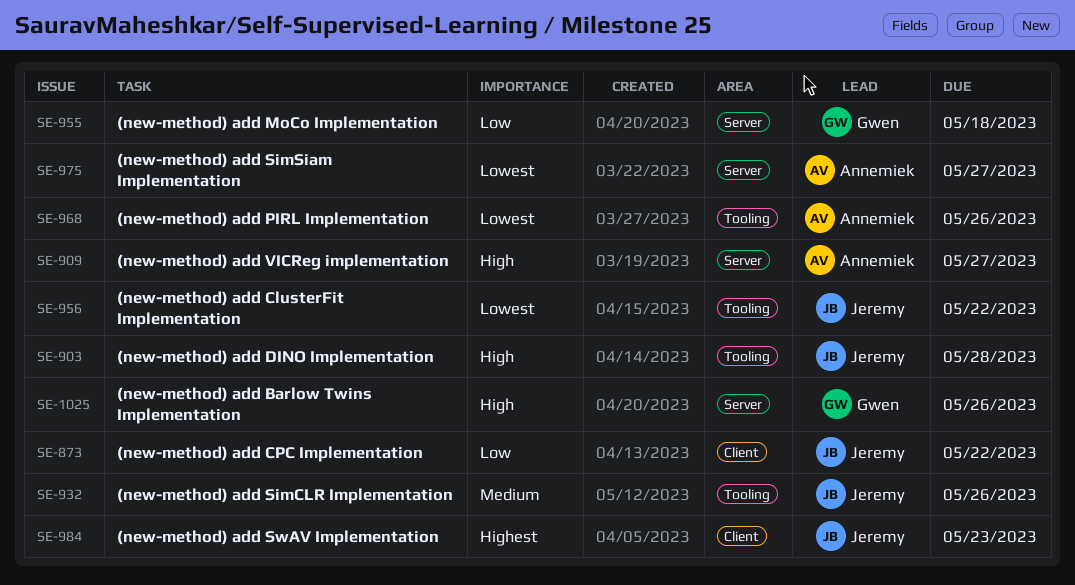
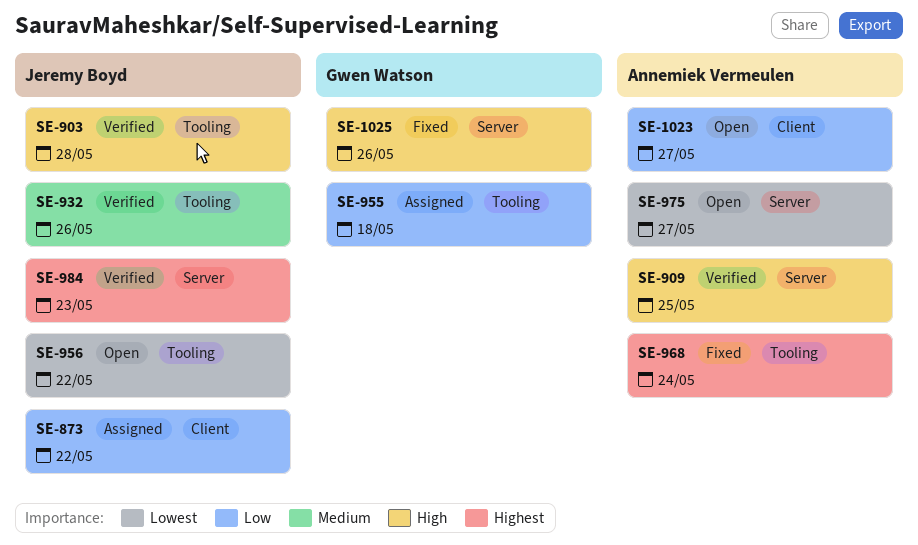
SE-909, due: May 27 -> May 25
SE-955, label: Server -> Tooling
SE-968, priority: Lowest -> Highest
SE-968, due: May 26 -> May 24
SE-984, label: Client -> Server
SE-1023: none -> present

